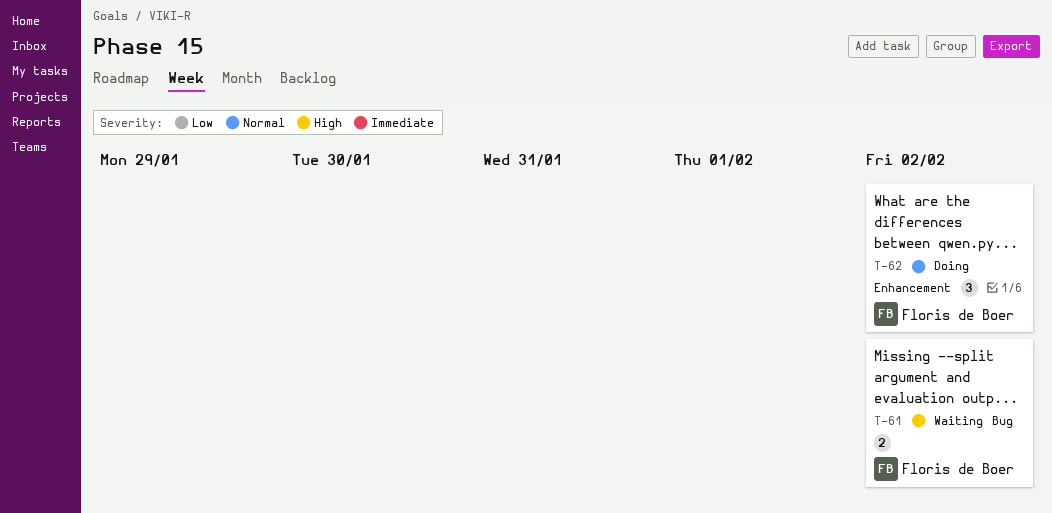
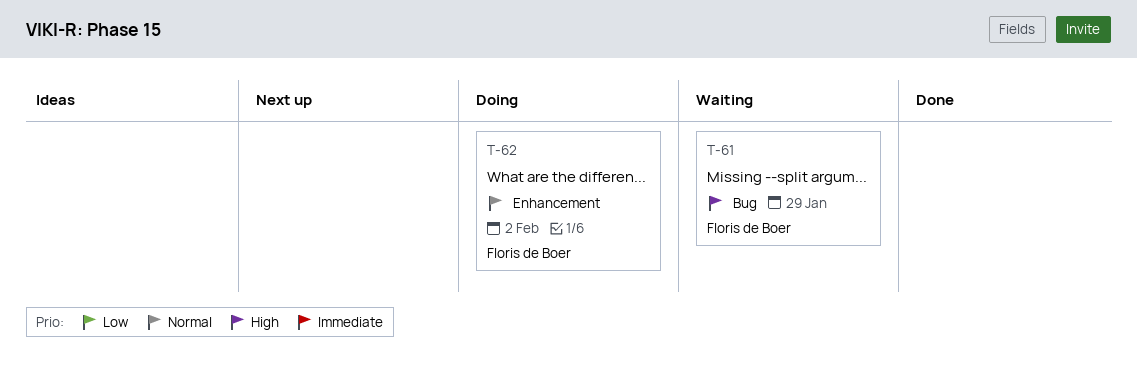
T-61, due: Feb 2 -> Jan 29

